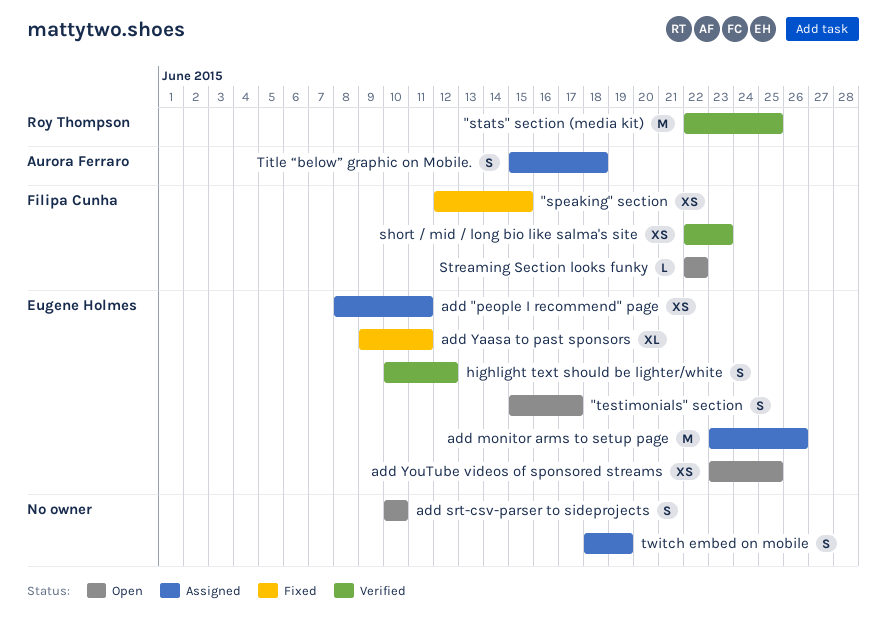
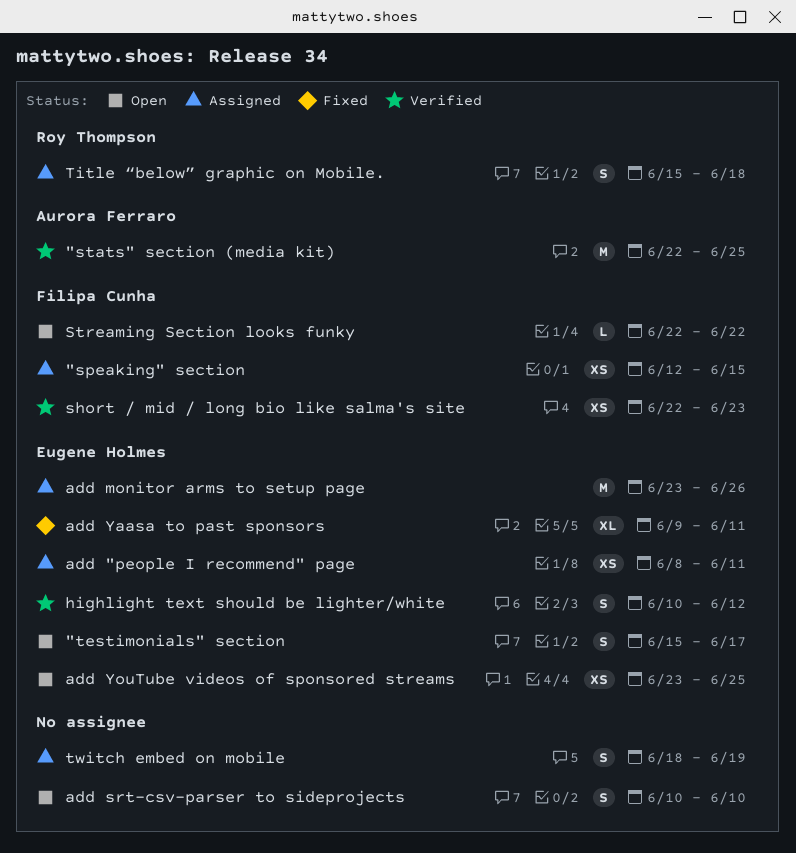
"speaking" section, status: Fixed -> Assigned
"stats" section (media kit), owner: Roy Thompson -> Aurora Ferraro
Title “below” graphic on Mobile., owner: Aurora Ferraro -> Roy Thompson

